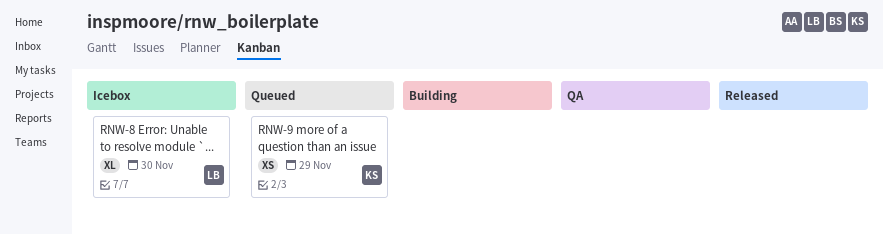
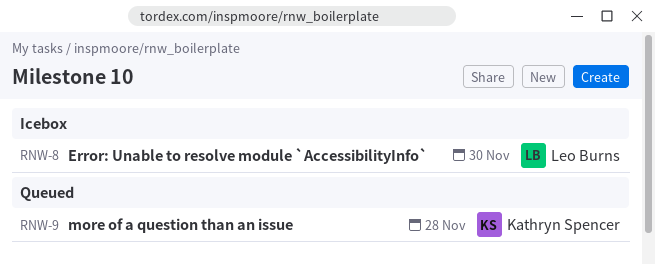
RNW-9, due: Nov 29 -> Nov 28

